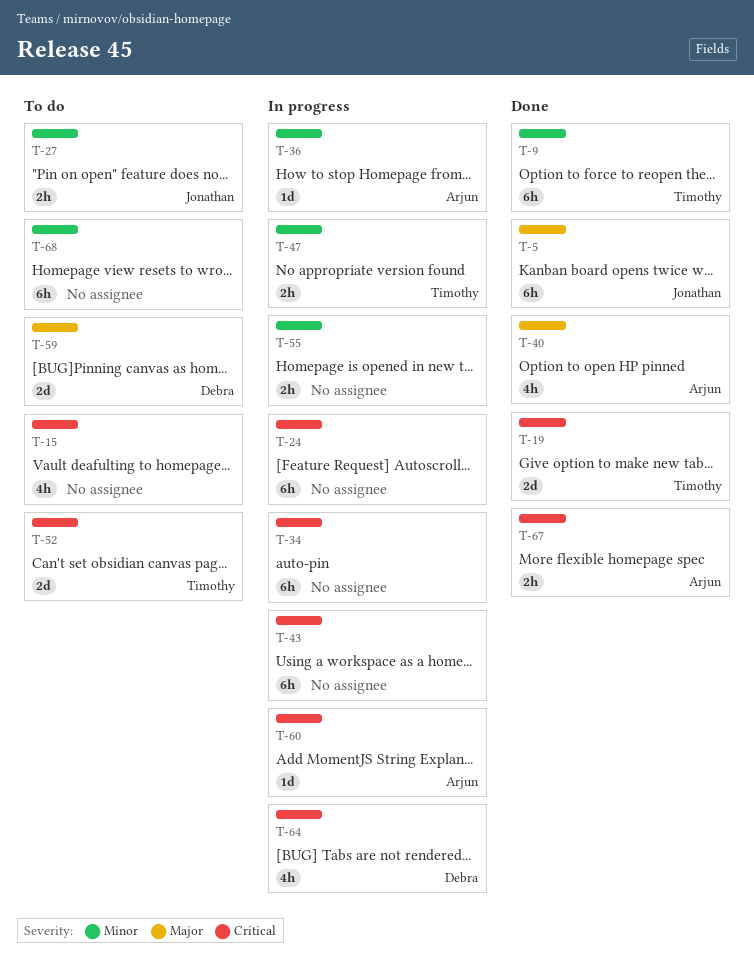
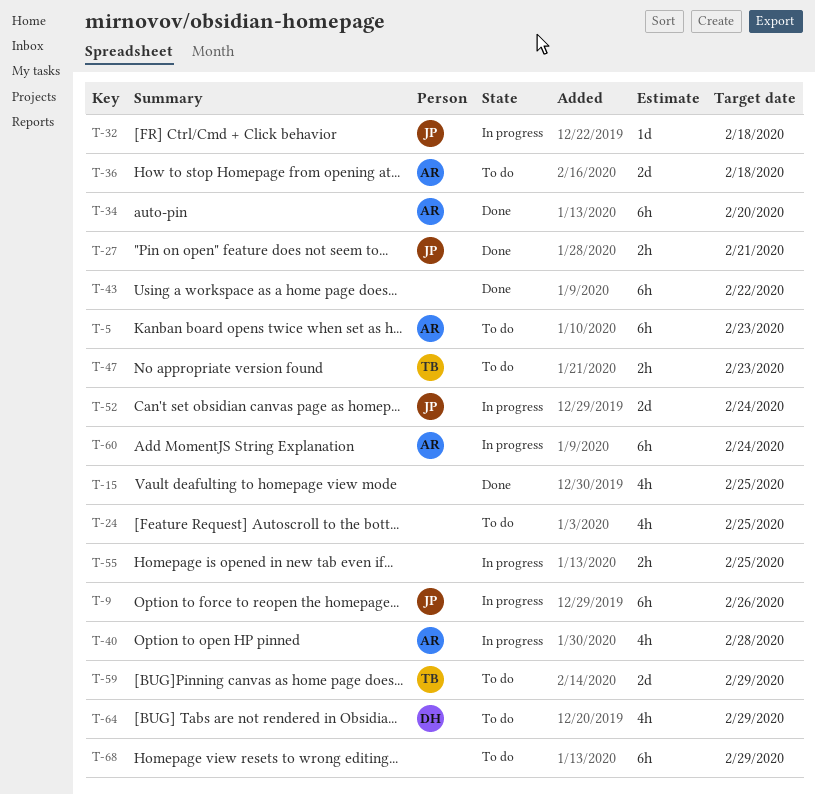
T-5, status: Done -> To do
T-5, owner: Jonathan -> Arjun
T-9, status: Done -> In progress
T-9, owner: Timothy -> Jonathan
T-15, status: To do -> Done
T-19: present -> none
T-24, status: In progress -> To do
T-24, estimate: 6h -> 4h
T-27, status: To do -> Done
T-32: none -> present
T-34, status: In progress -> Done
T-34, owner: none -> Arjun
T-36, status: In progress -> To do
T-36, estimate: 1d -> 2d
T-40, status: Done -> In progress
T-43, status: In progress -> Done
T-47, status: In progress -> To do
T-52, status: To do -> In progress
T-52, owner: Timothy -> Jonathan
T-59, owner: Debra -> Timothy
T-60, estimate: 1d -> 6h
T-64, status: In progress -> To do
T-67: present -> none

